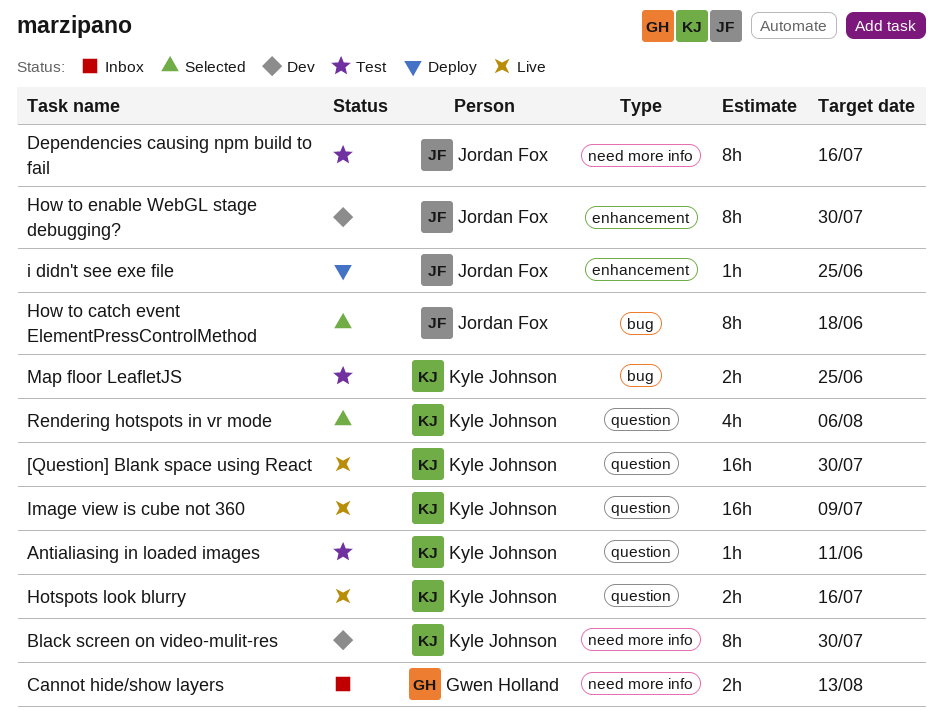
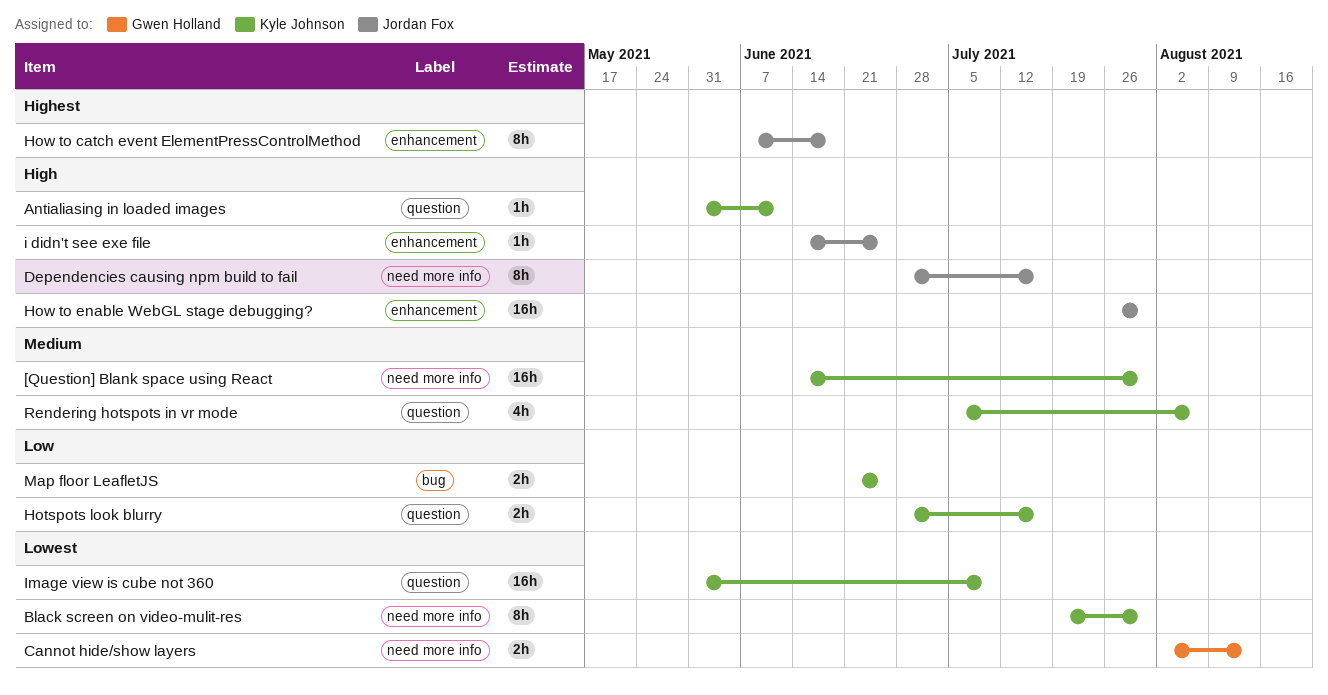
[Question] Blank space using React, label: question -> need more info
How to catch event ElementPressControlMethod, label: bug -> enhancement
How to enable WebGL stage debugging?, estimate: 8h -> 16h

